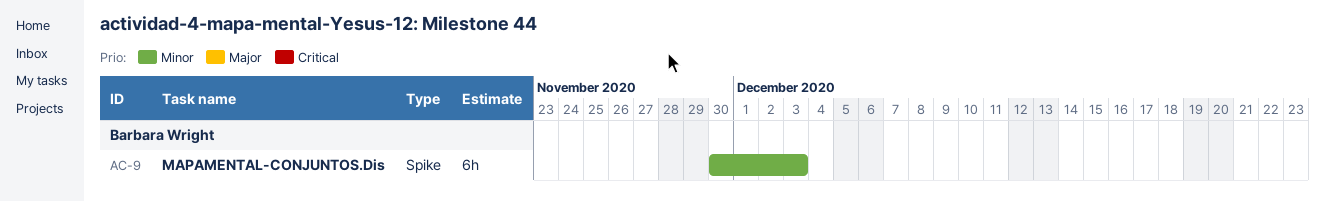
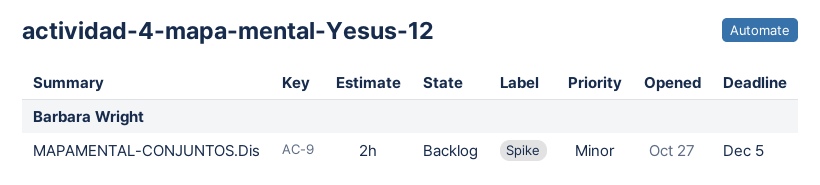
AC-9, estimate: 6h -> 2h
AC-9, due: Dec 3 -> Dec 5

